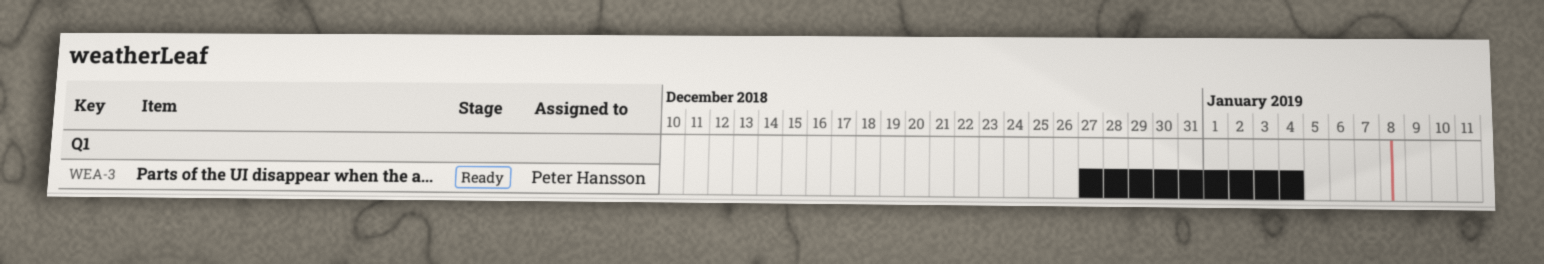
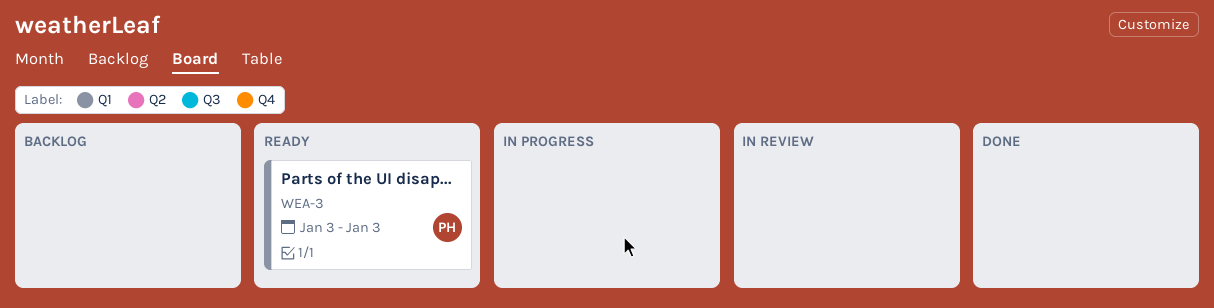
WEA-3, start: Dec 27 -> Jan 3
WEA-3, due: Jan 4 -> Jan 3

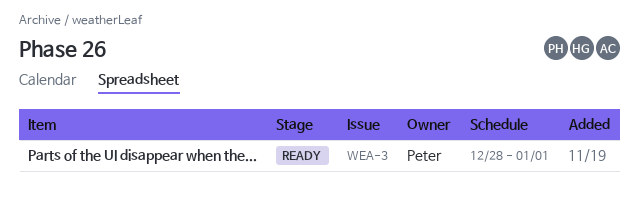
WEA-3, start: Jan 3 -> Dec 28
WEA-3, due: Jan 3 -> Jan 1

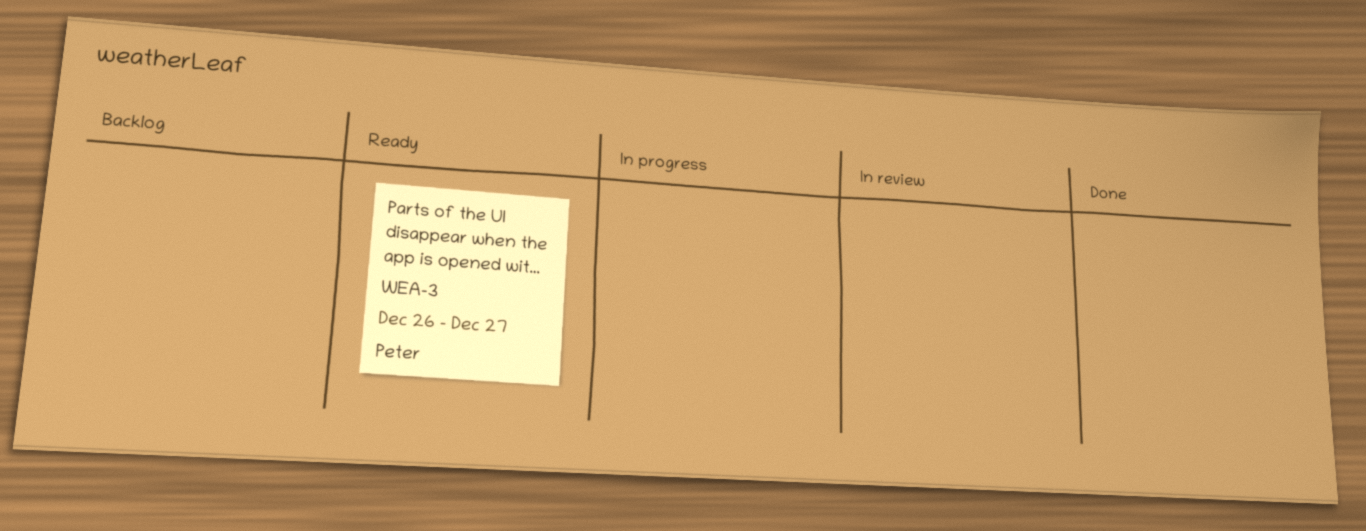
WEA-3, start: Dec 28 -> Dec 26
WEA-3, due: Jan 1 -> Dec 27

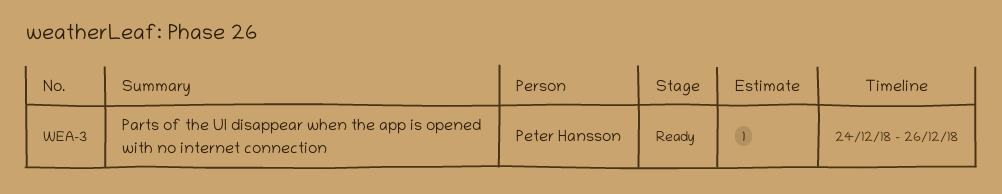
WEA-3, start: Dec 26 -> Dec 24
WEA-3, due: Dec 27 -> Dec 26

